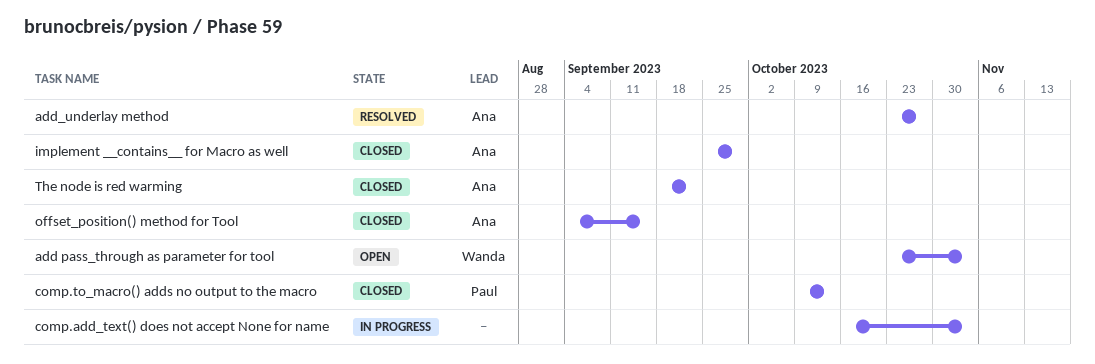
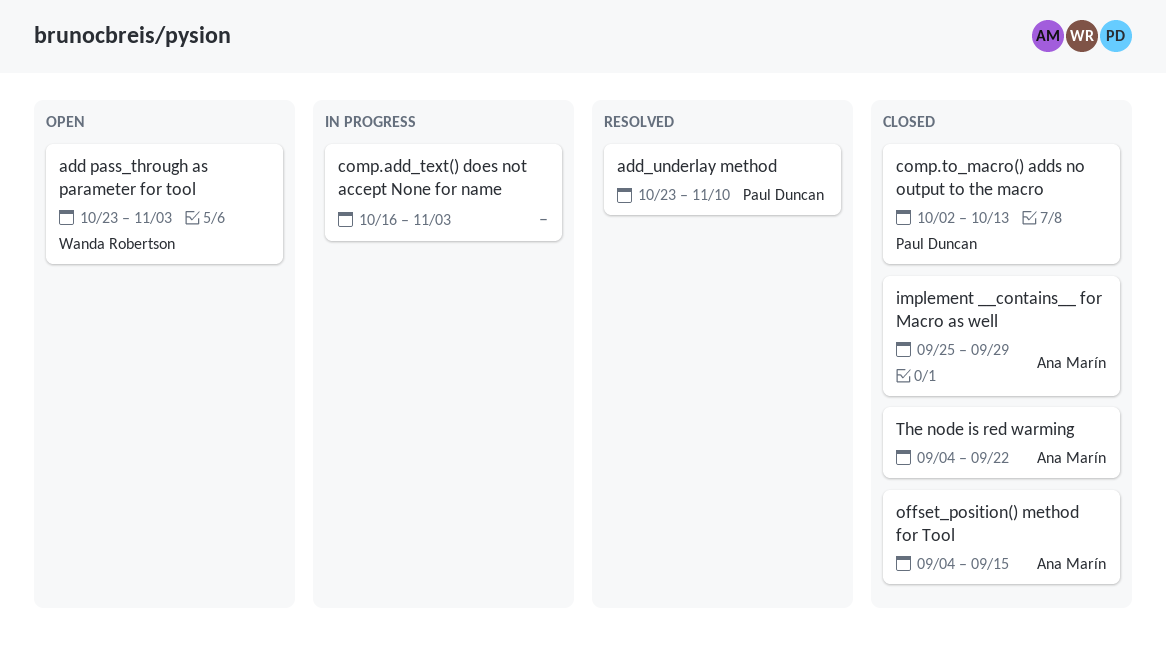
add_underlay method, owner: Ana Marín -> Paul Duncan
add_underlay method, due: Oct 27 -> Nov 10
comp.to_macro() adds no output to the macro, start: Oct 9 -> Oct 2
The node is red warming, start: Sep 18 -> Sep 4

